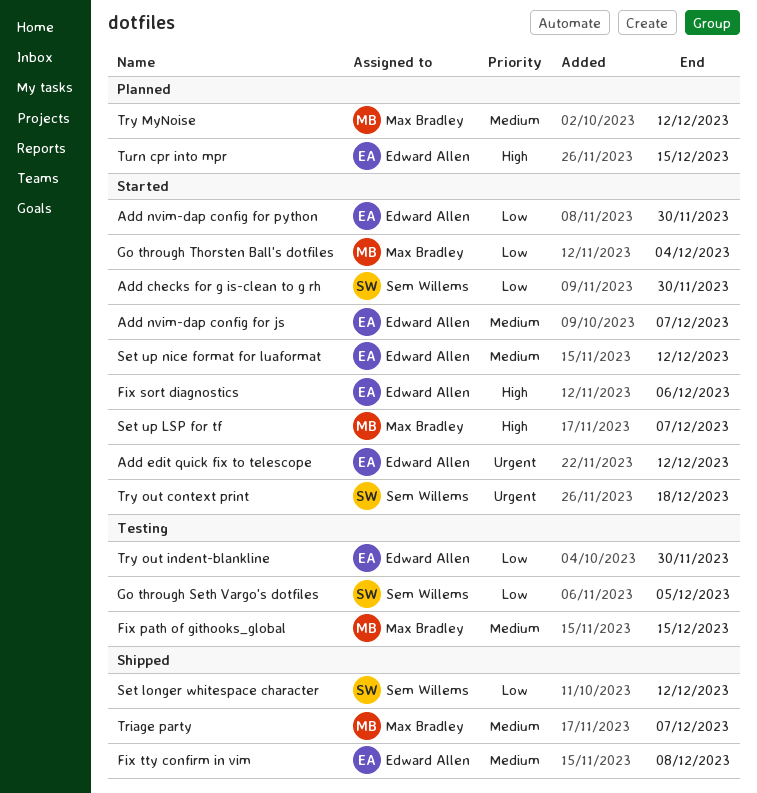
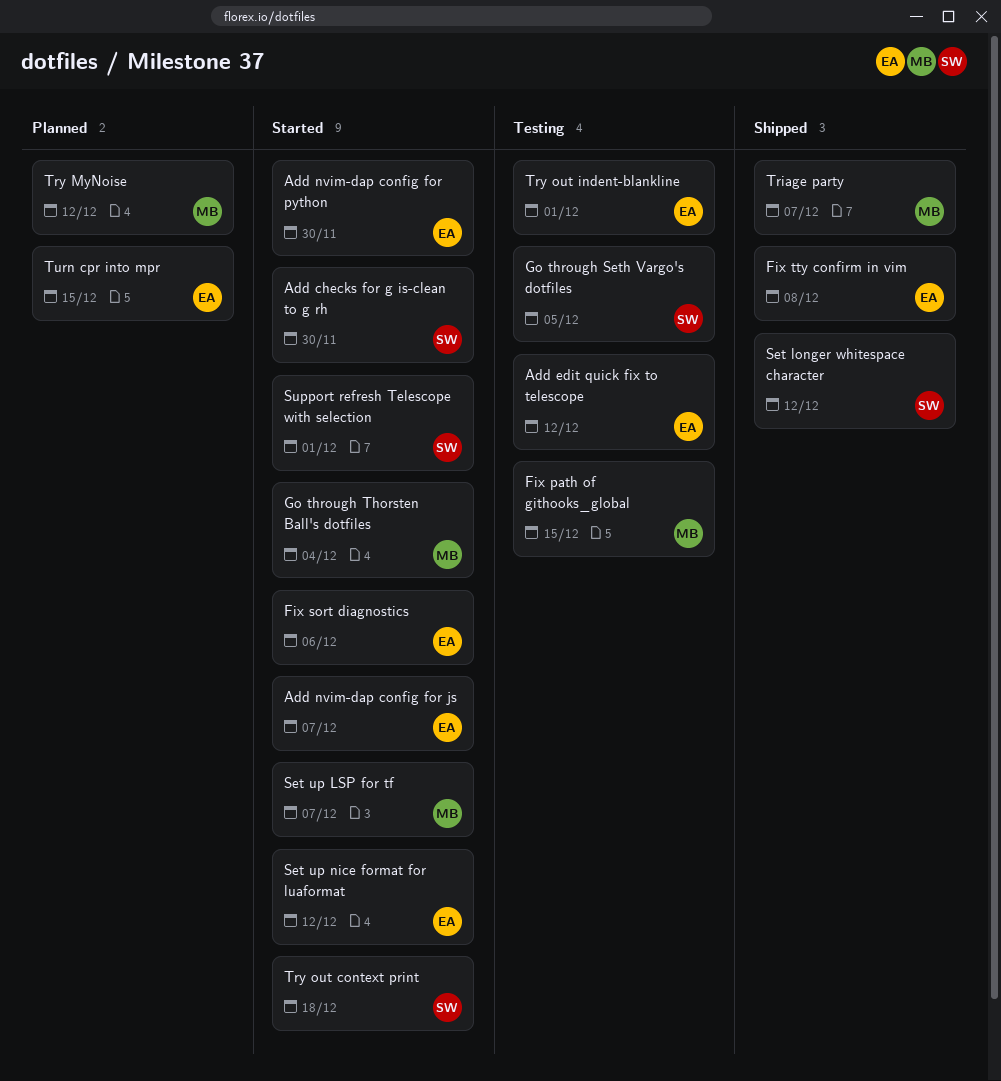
Add edit quick fix to telescope, status: Started -> Testing
Support refresh Telescope with selection: none -> present
Try out indent-blankline, due: Nov 30 -> Dec 1

